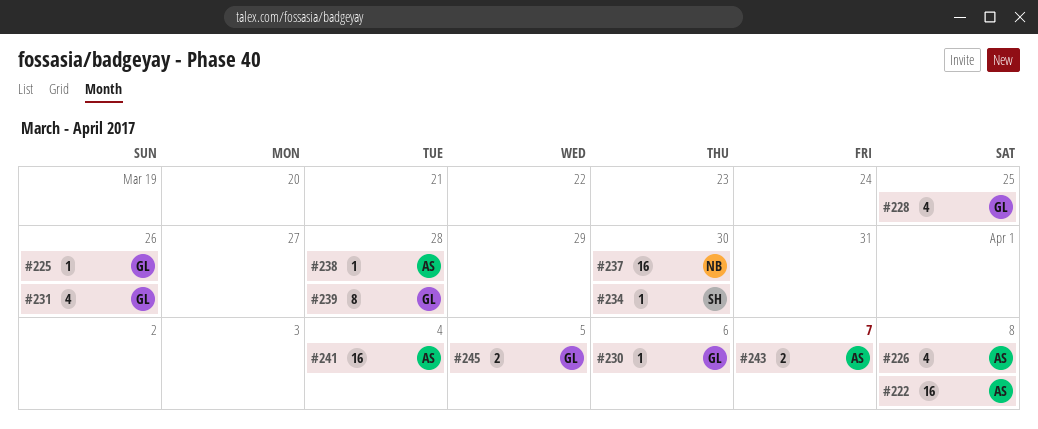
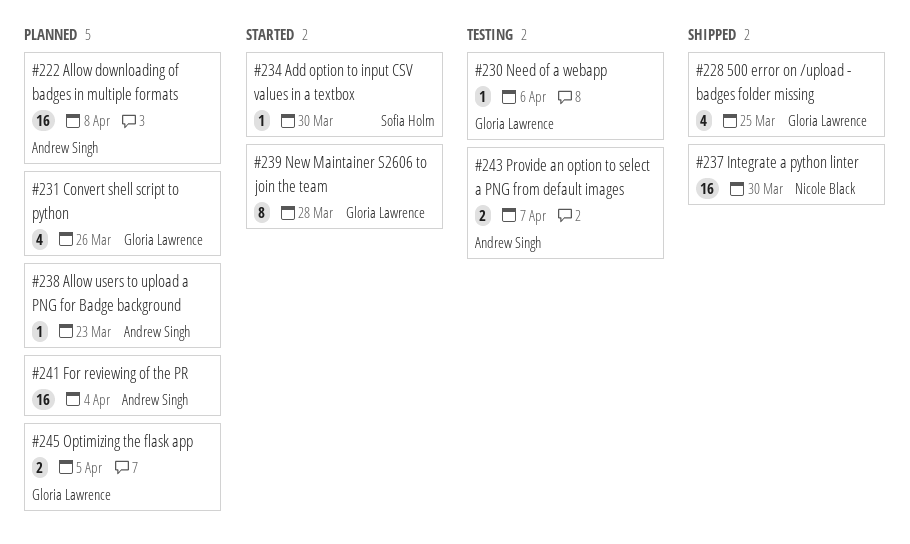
#225: present -> none
#226: present -> none
#238, due: Mar 28 -> Mar 23

